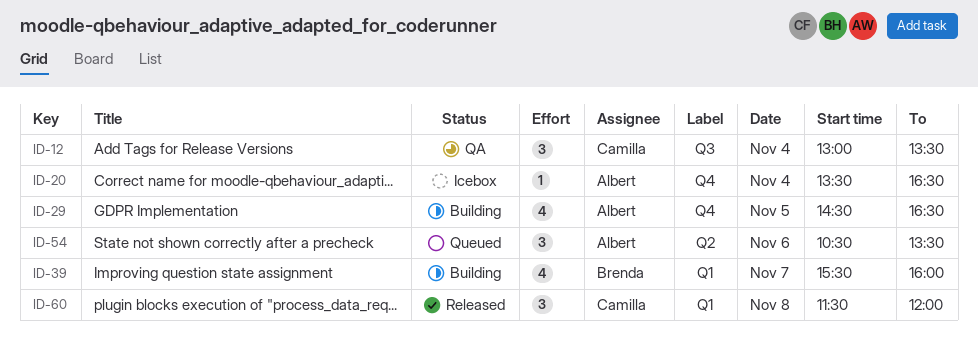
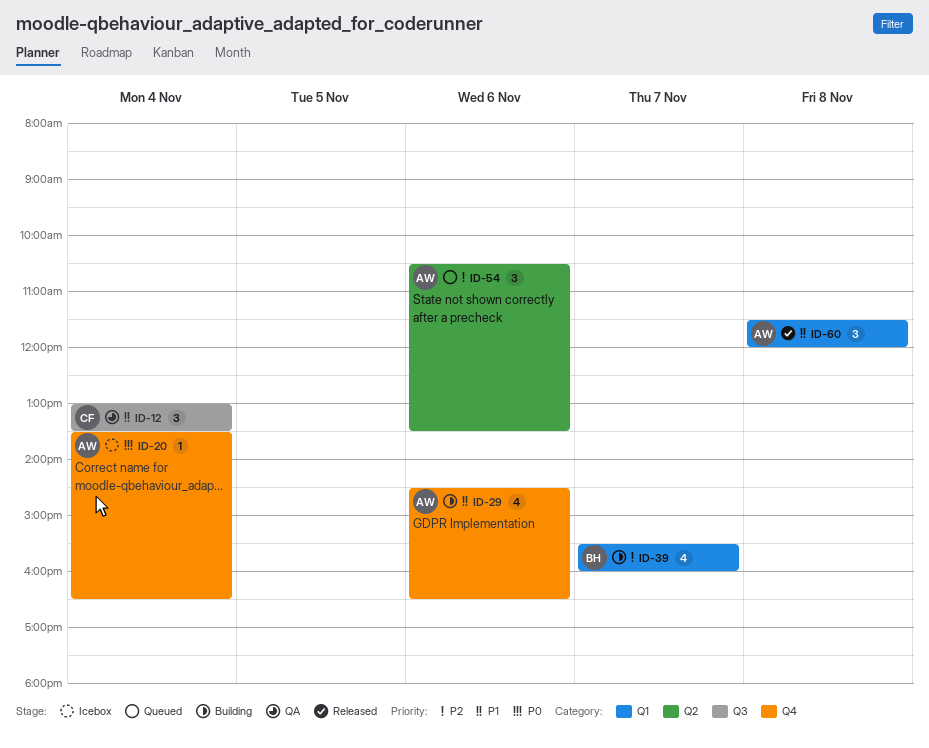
ID-29, day: Nov 5 -> Nov 6
ID-60, owner: Camilla -> Albert

